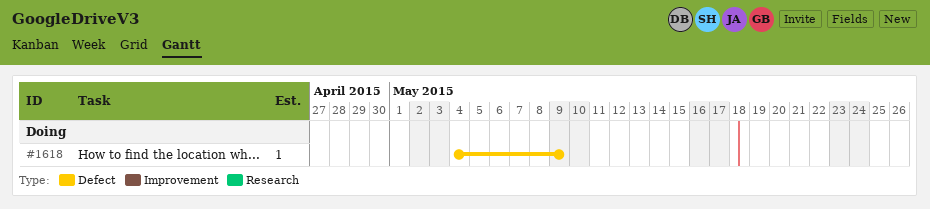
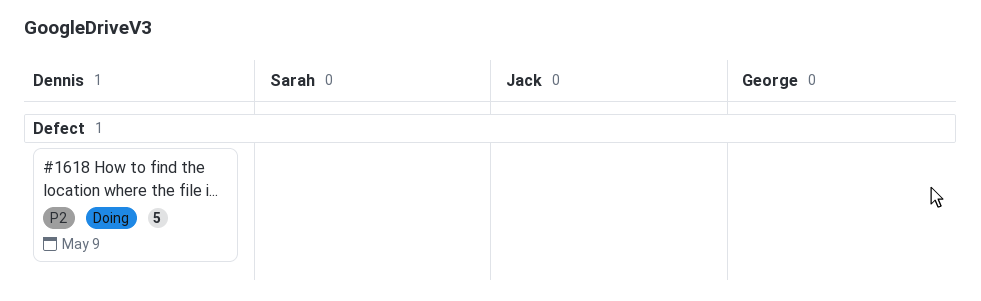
#1618, estimate: 1 -> 5

